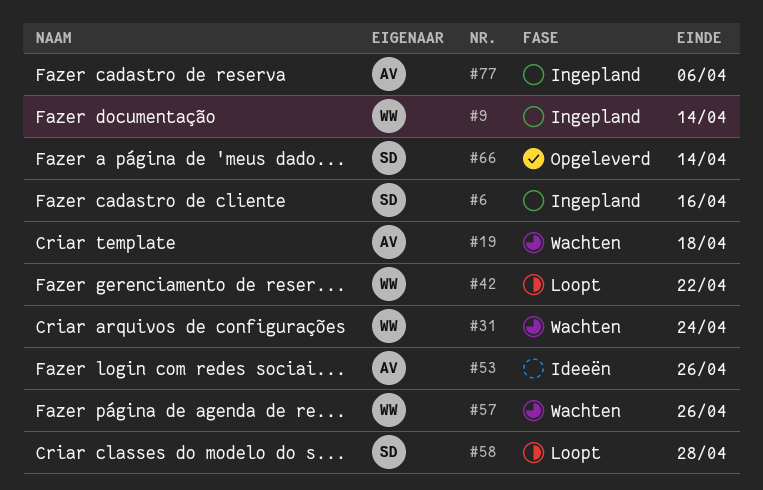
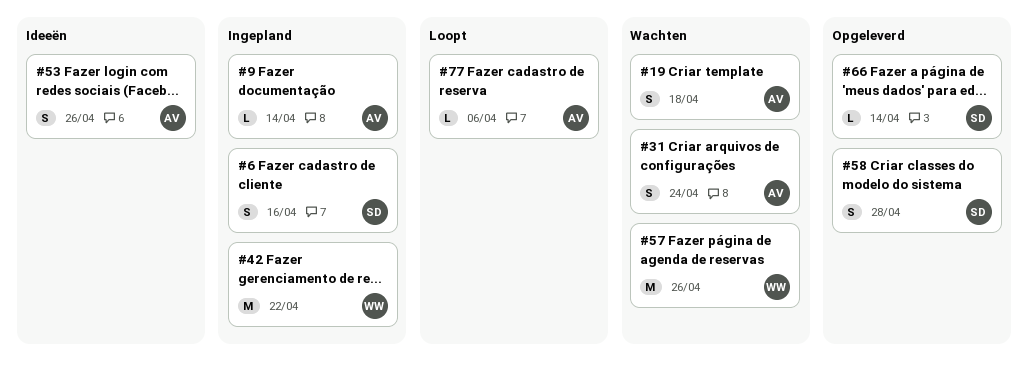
#9, owner: WW -> AV
#31, owner: WW -> AV
#42, status: Loopt -> Ingepland
#58, status: Loopt -> Opgeleverd
#77, status: Ingepland -> Loopt

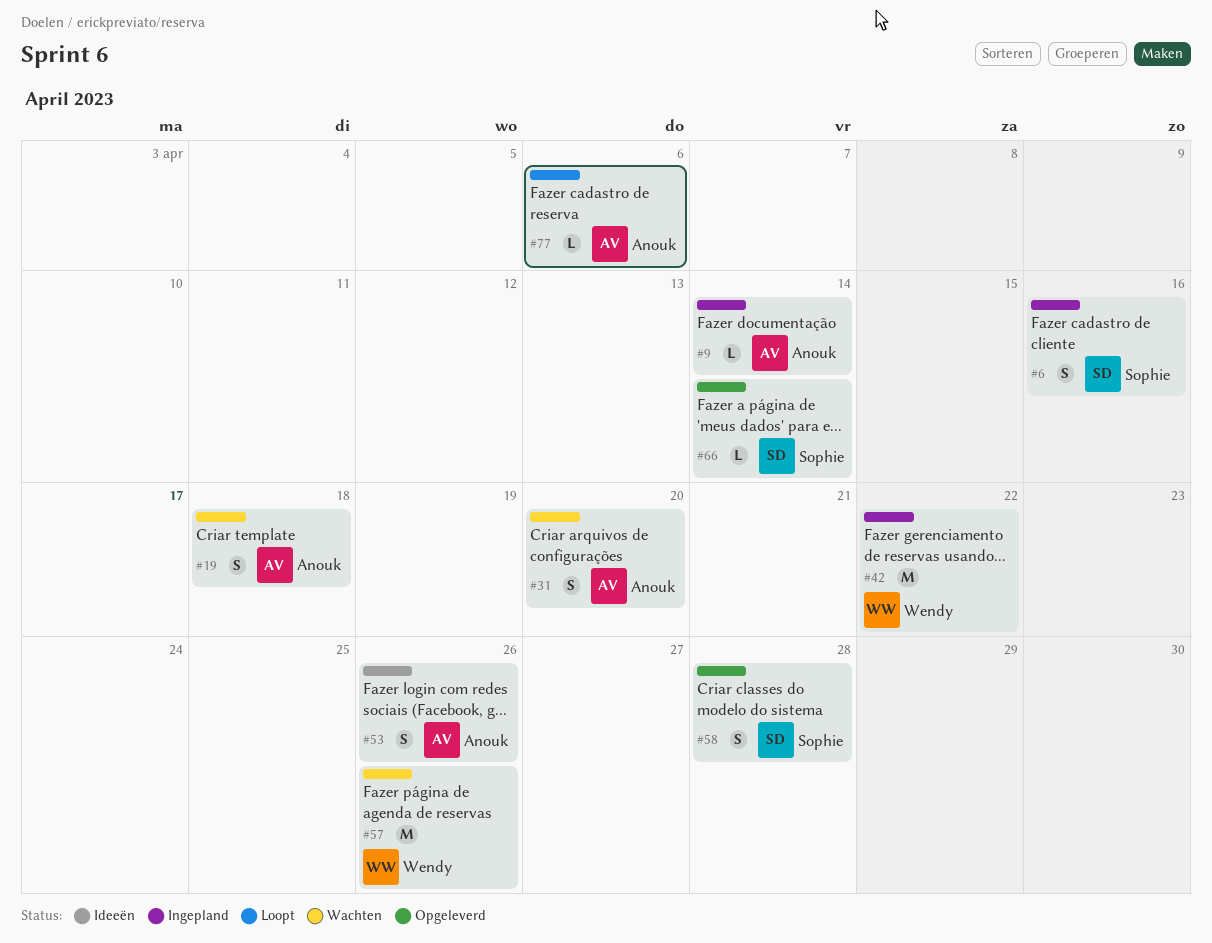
#31, due: Apr 24 -> Apr 20

